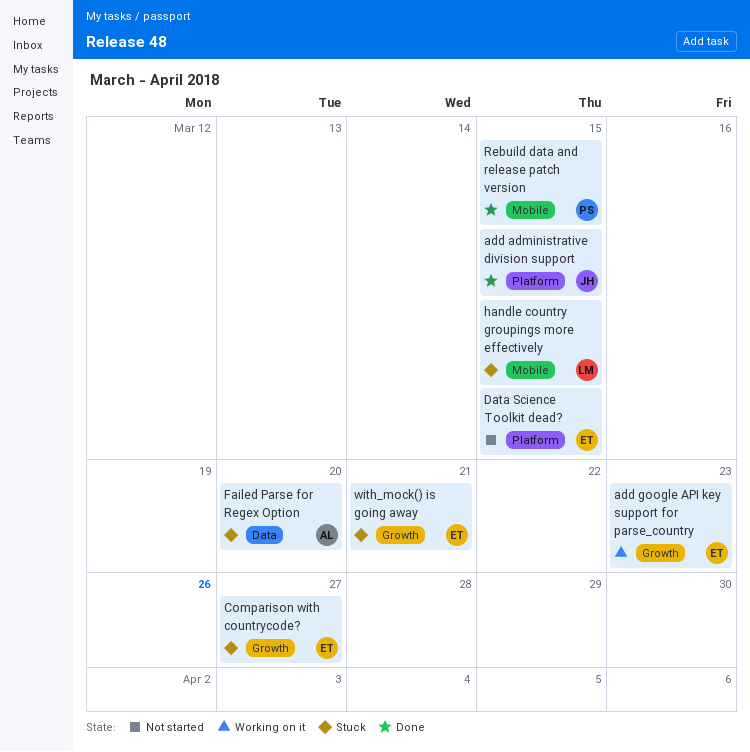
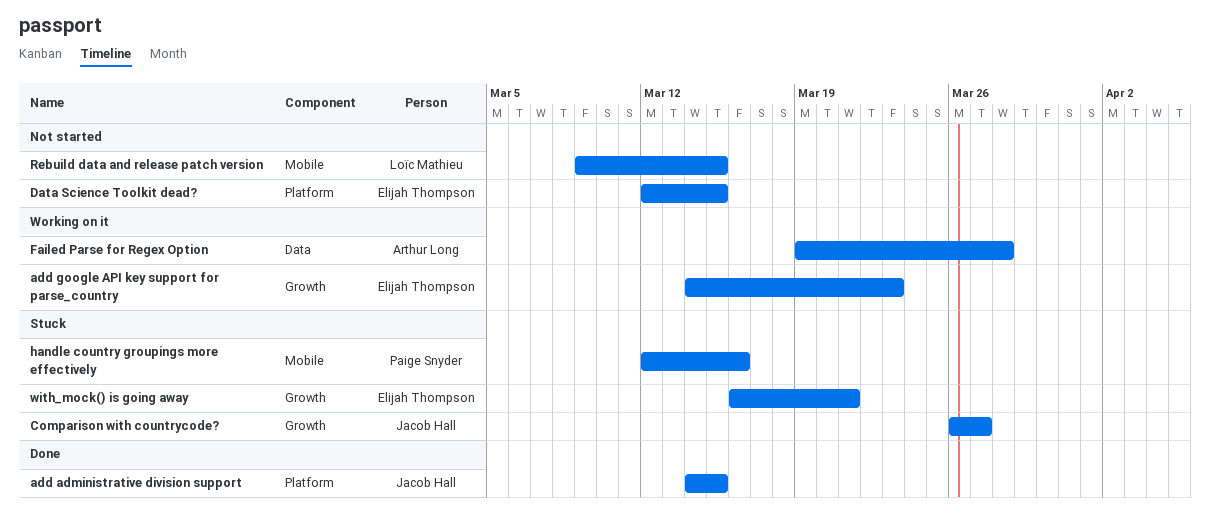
Comparison with countrycode?, owner: Elijah Thompson -> Jacob Hall
Failed Parse for Regex Option, status: Stuck -> Working on it
Failed Parse for Regex Option, due: Mar 20 -> Mar 28
handle country groupings more effectively, owner: Loïc Mathieu -> Paige Snyder
handle country groupings more effectively, due: Mar 15 -> Mar 16
Rebuild data and release patch version, status: Done -> Not started
Rebuild data and release patch version, owner: Paige Snyder -> Loïc Mathieu

